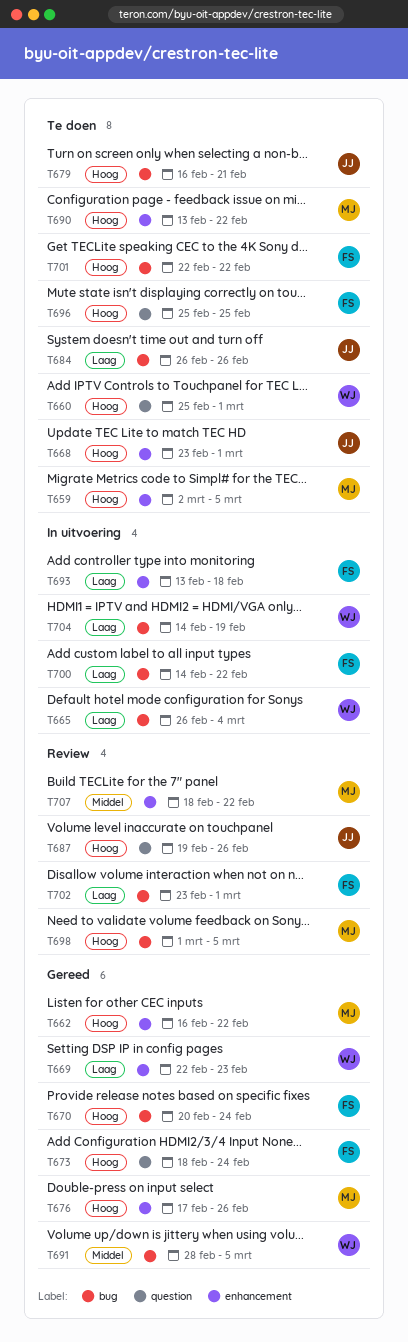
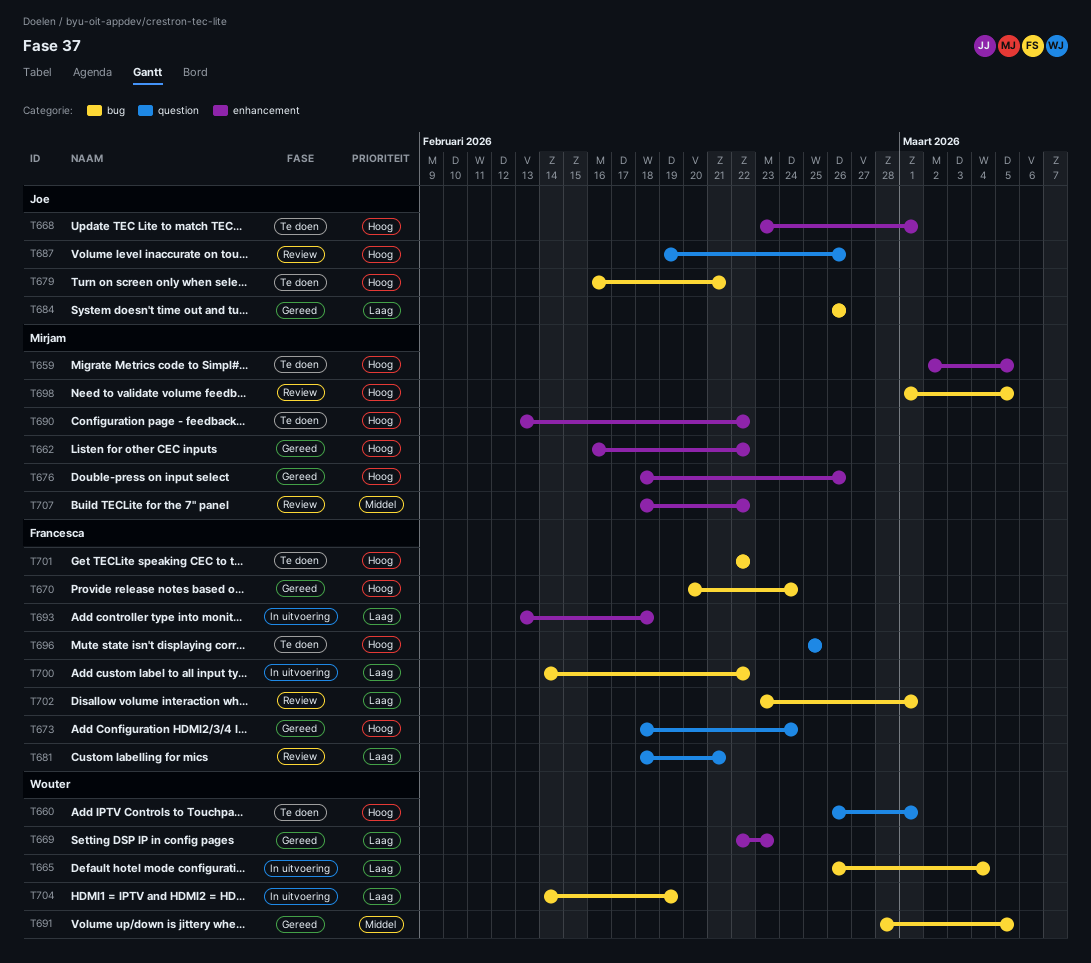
T660, start: Feb 25 -> Feb 26
T676, start: Feb 17 -> Feb 18
T681: none -> present
T684, status: Te doen -> Gereed

